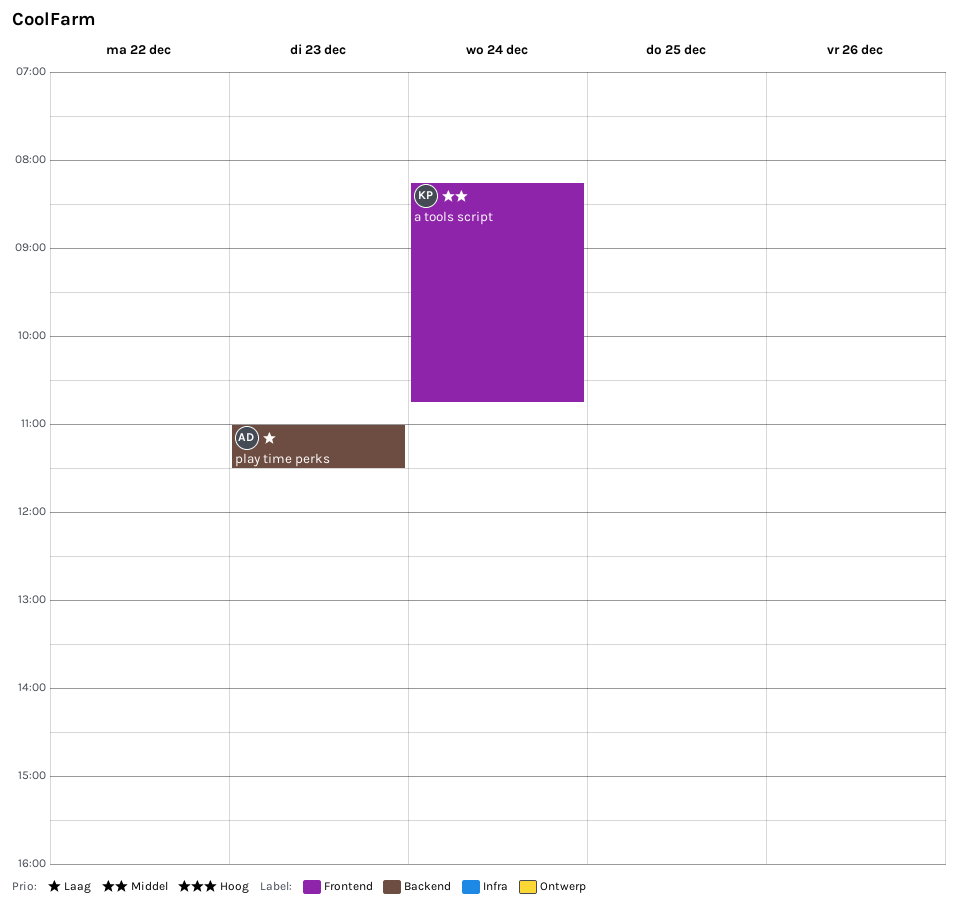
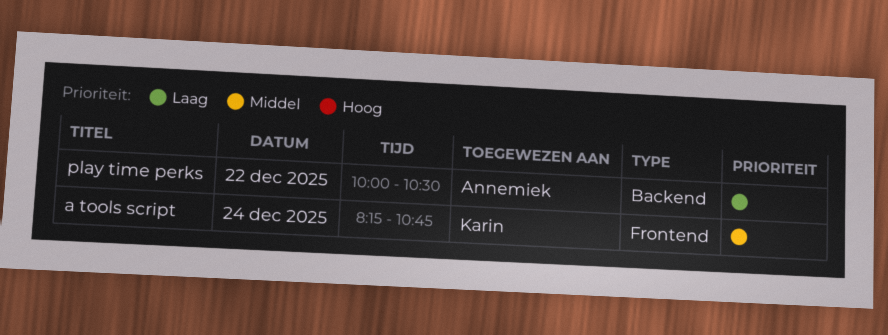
play time perks, day: Dec 23 -> Dec 22
play time perks, begins: 11:00 -> 10:00
play time perks, ends: 11:30 -> 10:30

